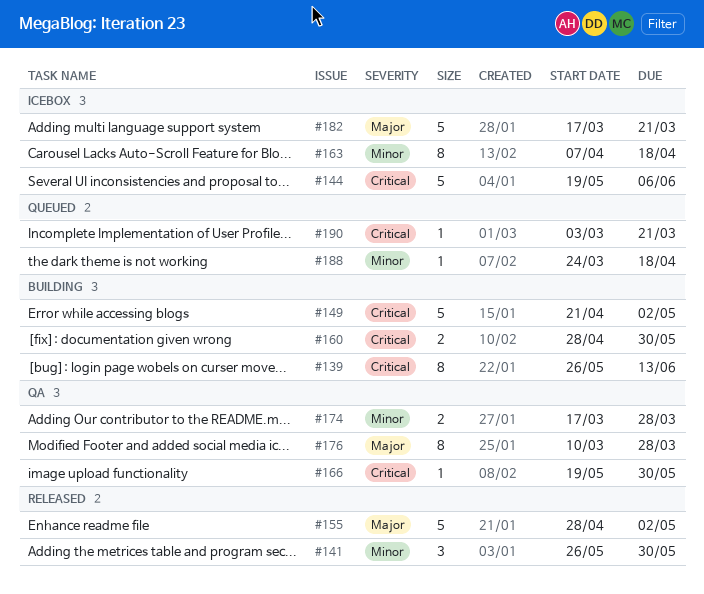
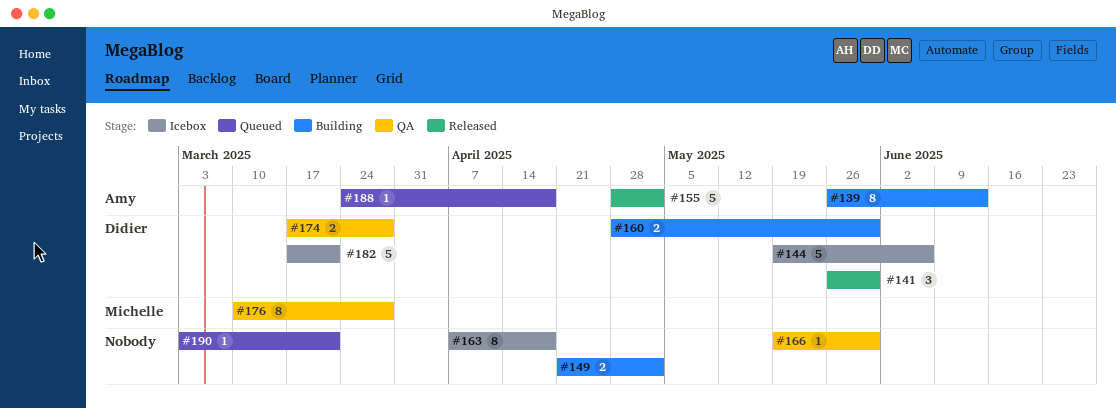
#149, estimate: 5 -> 2

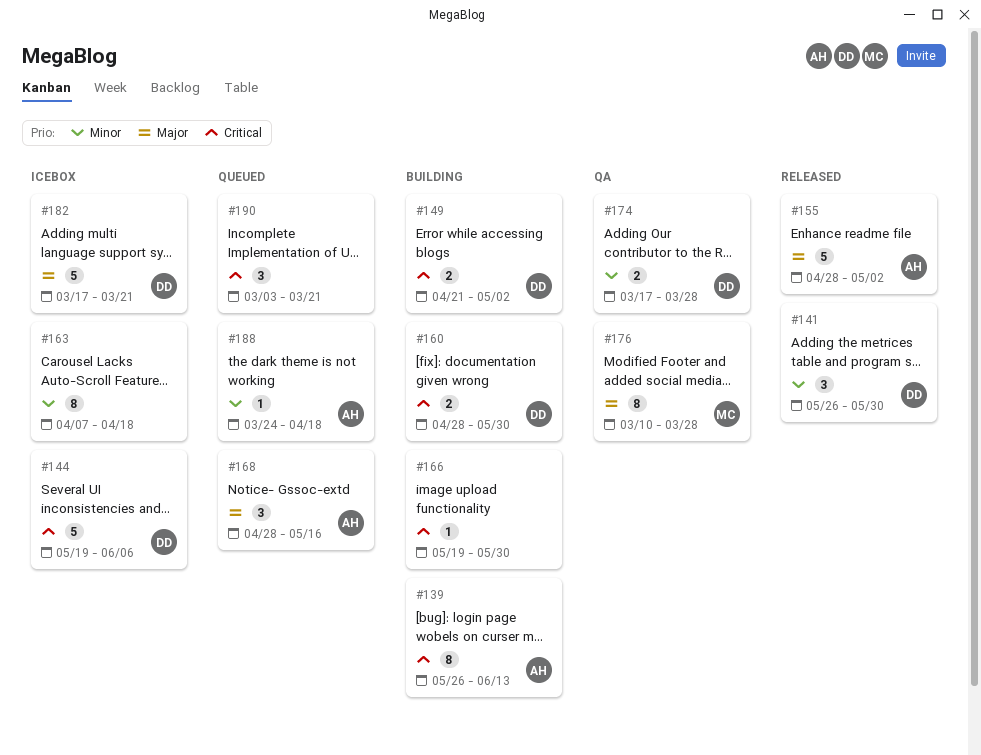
#149, owner: none -> Didier
#166, status: QA -> Building
#168: none -> present
#190, estimate: 1 -> 3

